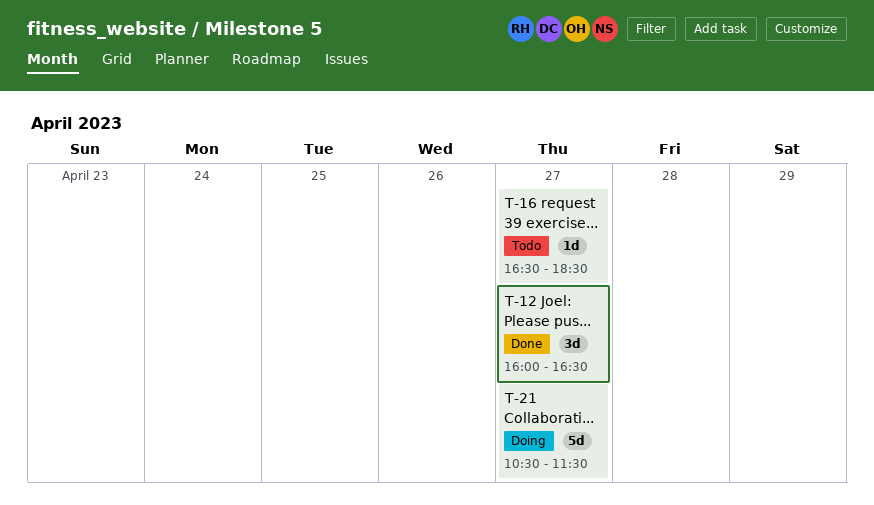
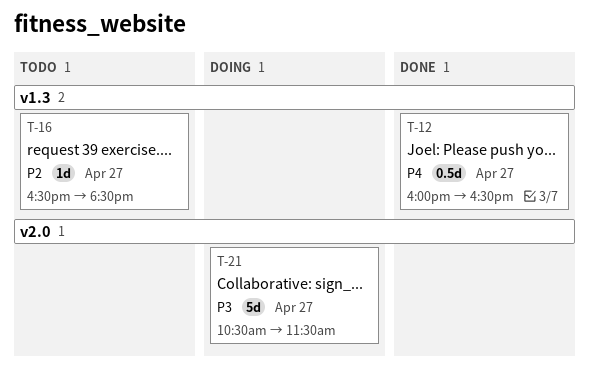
T-12, estimate: 3d -> 0.5d

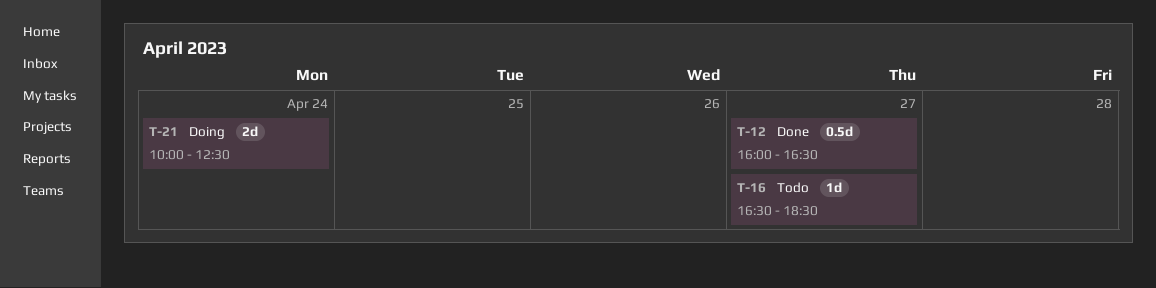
T-21, estimate: 5d -> 2d
T-21, day: Apr 27 -> Apr 24
T-21, begins: 10:30 -> 10:00
T-21, ends: 11:30 -> 12:30

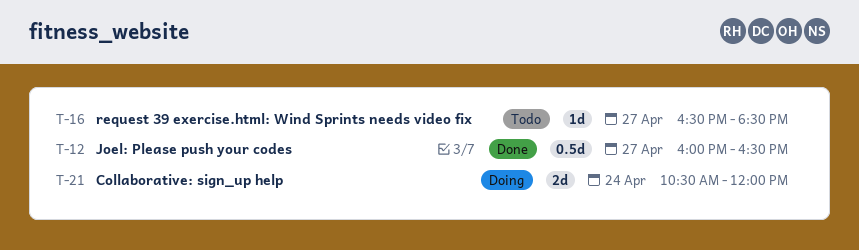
T-21, begins: 10:00 -> 10:30
T-21, ends: 12:30 -> 12:00

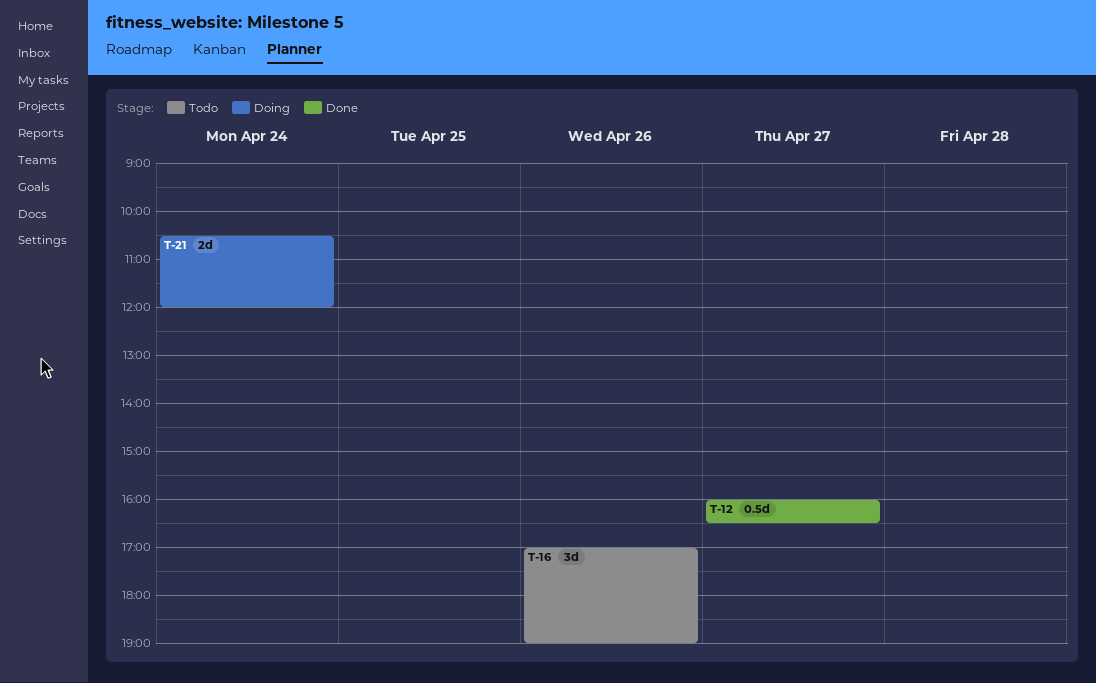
T-16, estimate: 1d -> 3d
T-16, day: Apr 27 -> Apr 26
T-16, begins: 16:30 -> 17:00
T-16, ends: 18:30 -> 19:00

